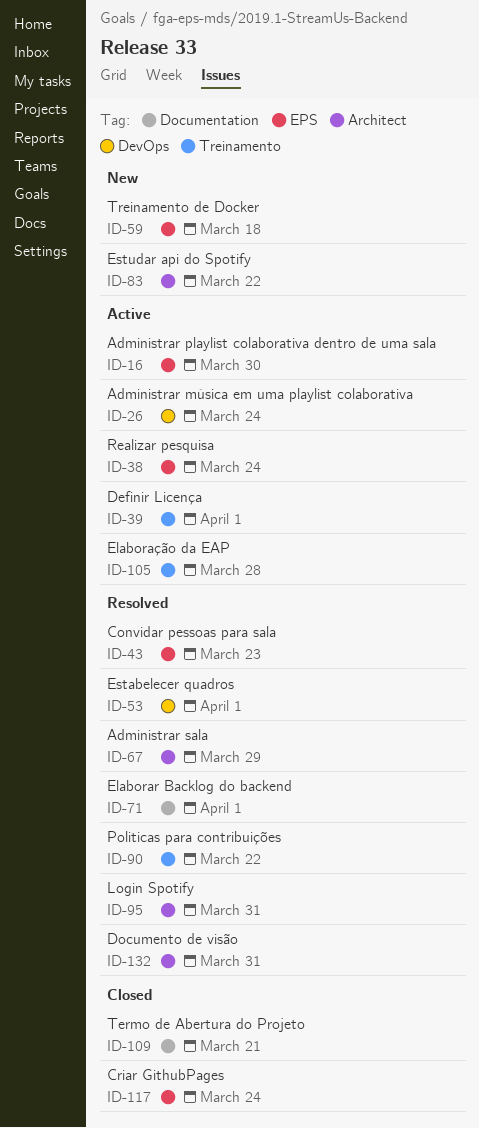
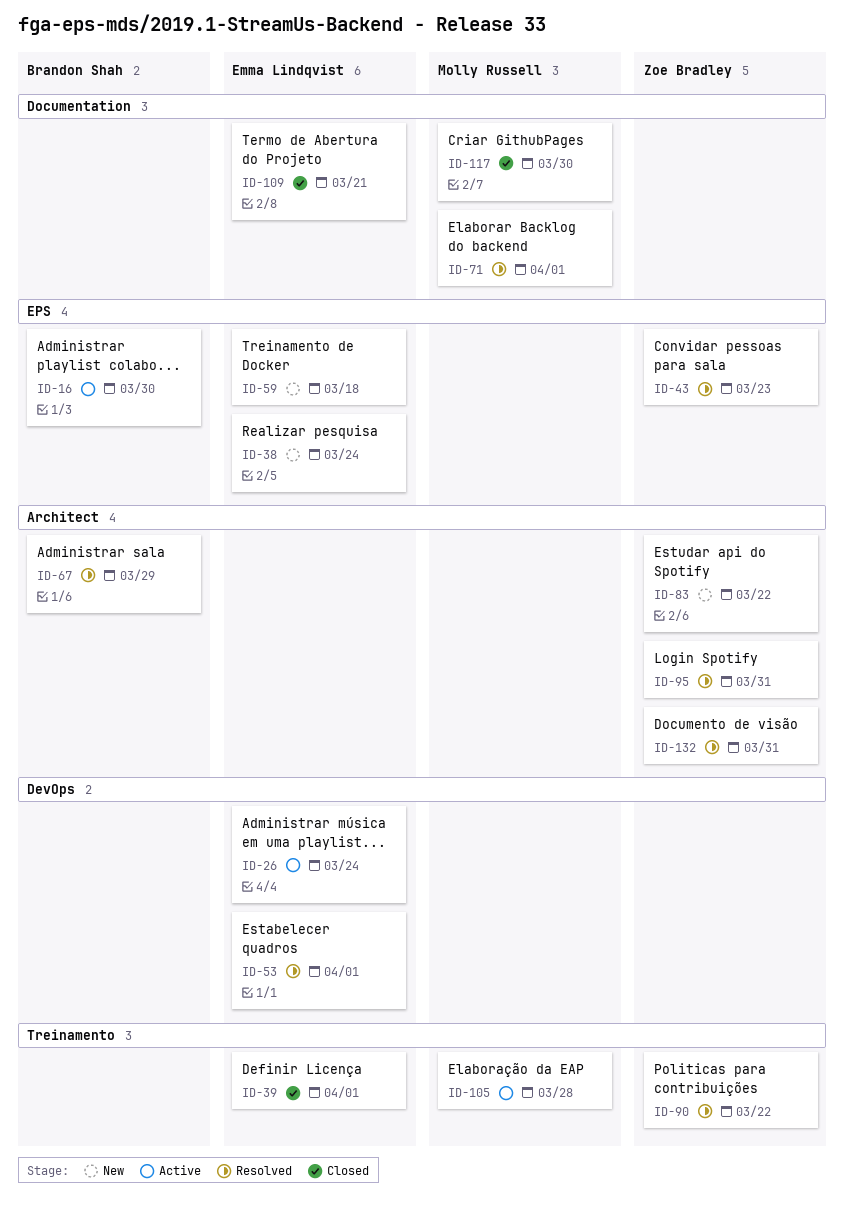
ID-38, status: Active -> New
ID-39, status: Active -> Closed
ID-117, label: EPS -> Documentation
ID-117, due: Mar 24 -> Mar 30

